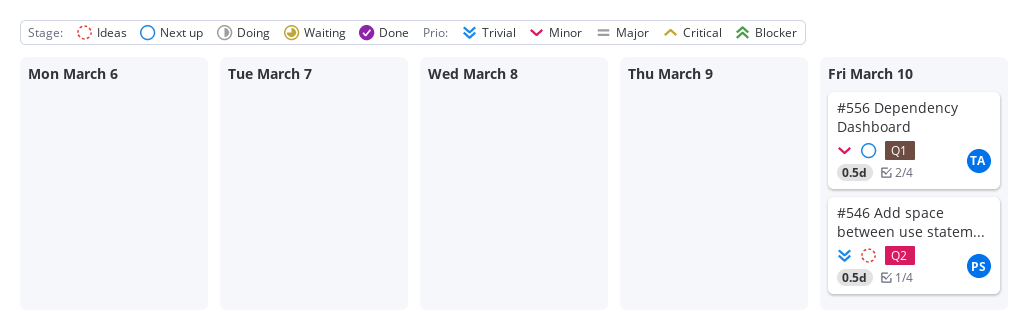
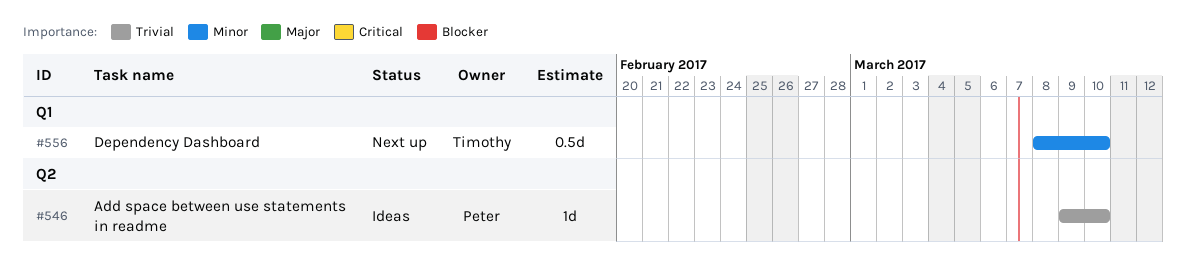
#546, estimate: 0.5d -> 1d

